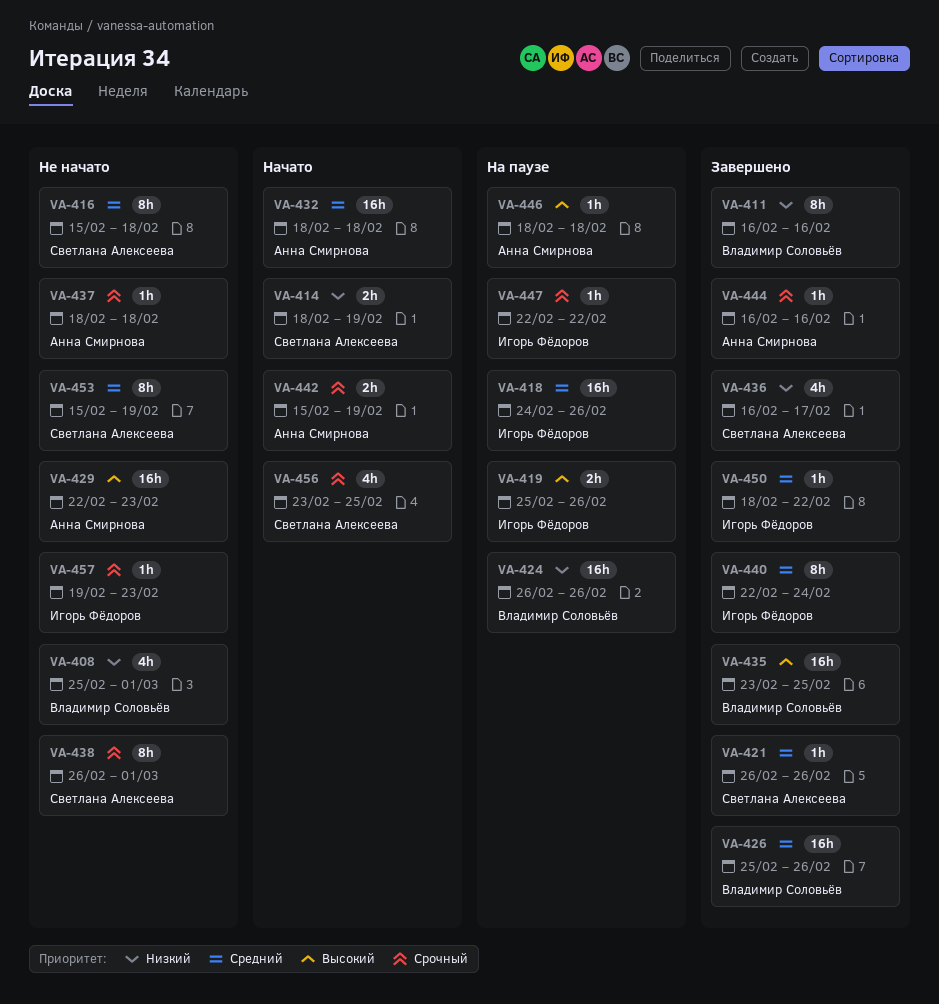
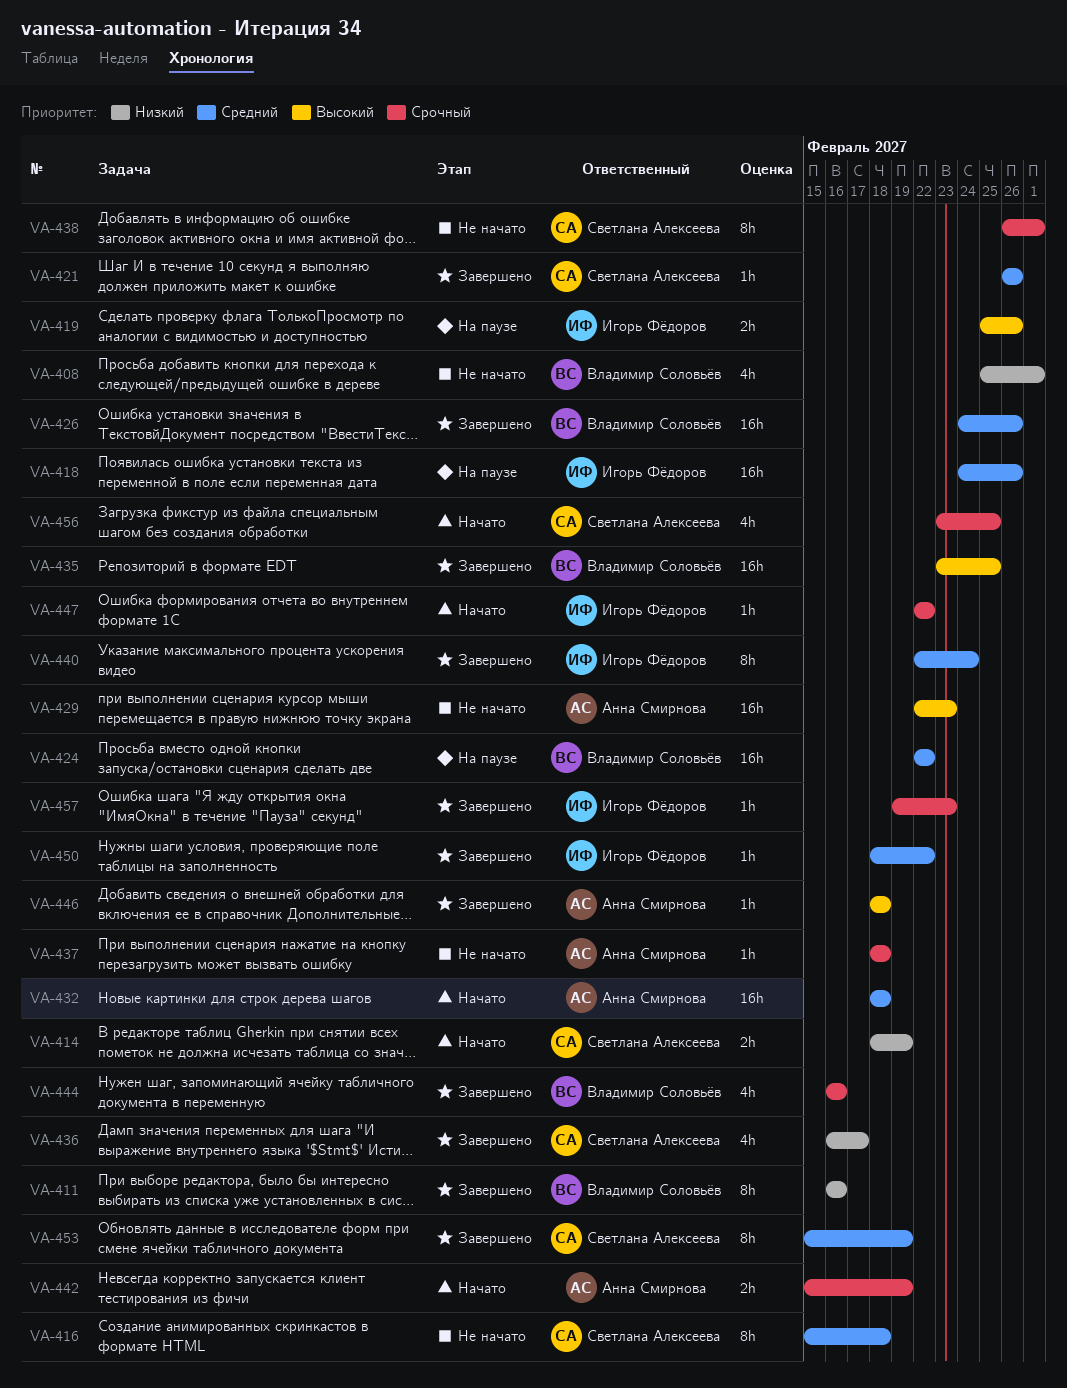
VA-424, priority: Низкий -> Средний
VA-424, start: Feb 26 -> Feb 22
VA-424, due: Feb 26 -> Feb 22
VA-426, start: Feb 25 -> Feb 24
VA-444, owner: Анна Смирнова -> Владимир Соловьёв
VA-444, estimate: 1h -> 4h
VA-446, status: На паузе -> Завершено
VA-447, status: На паузе -> Начато
VA-453, status: Не начато -> Завершено
VA-457, status: Не начато -> Завершено

